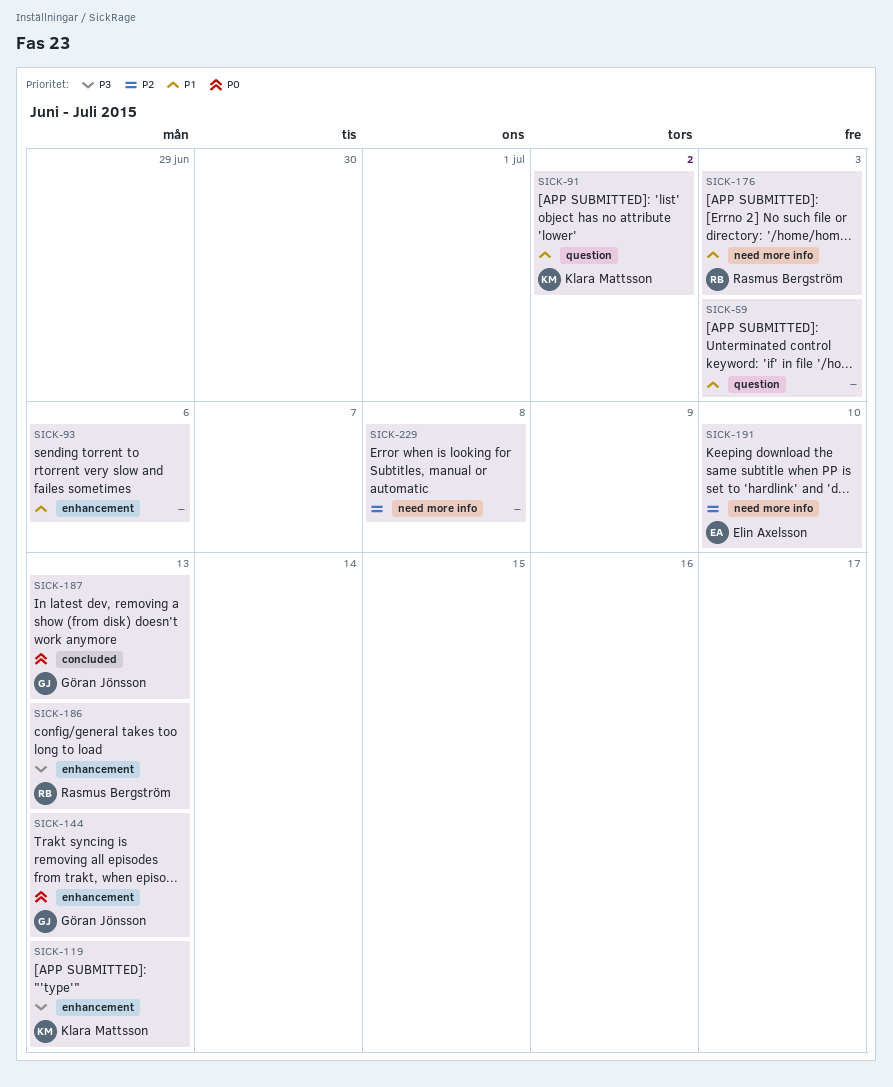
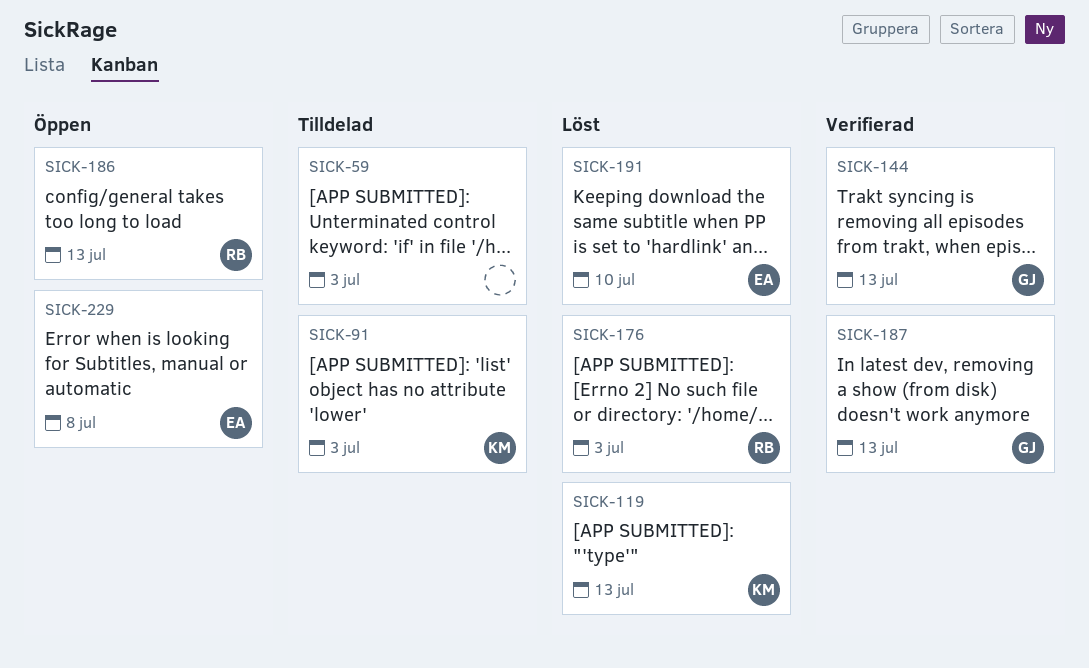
SICK-91, due: Jul 2 -> Jul 3
SICK-93: present -> none
SICK-229, owner: none -> Elin Axelsson

